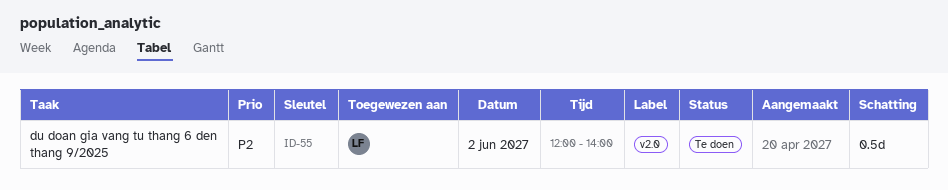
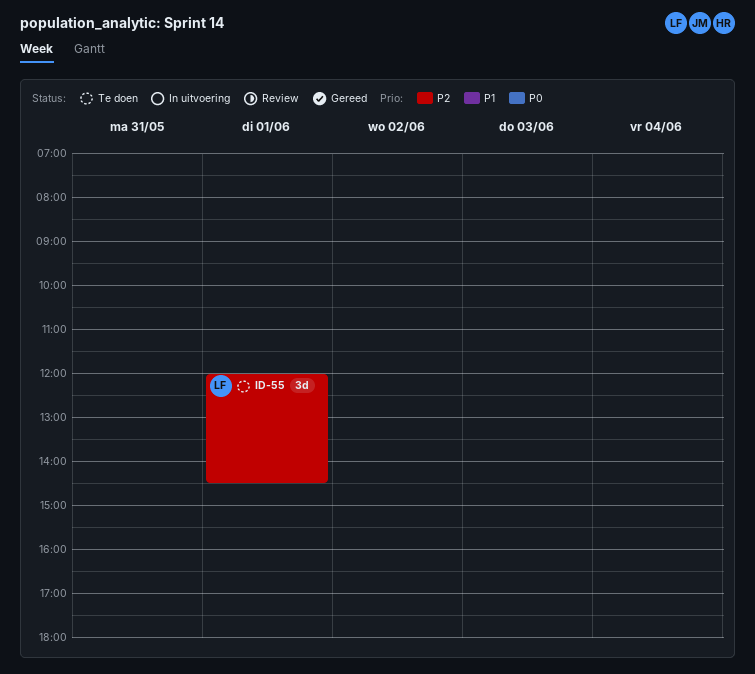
ID-55, estimate: 0.5d -> 3d
ID-55, day: Jun 2 -> Jun 1
ID-55, ends: 14:00 -> 14:30

